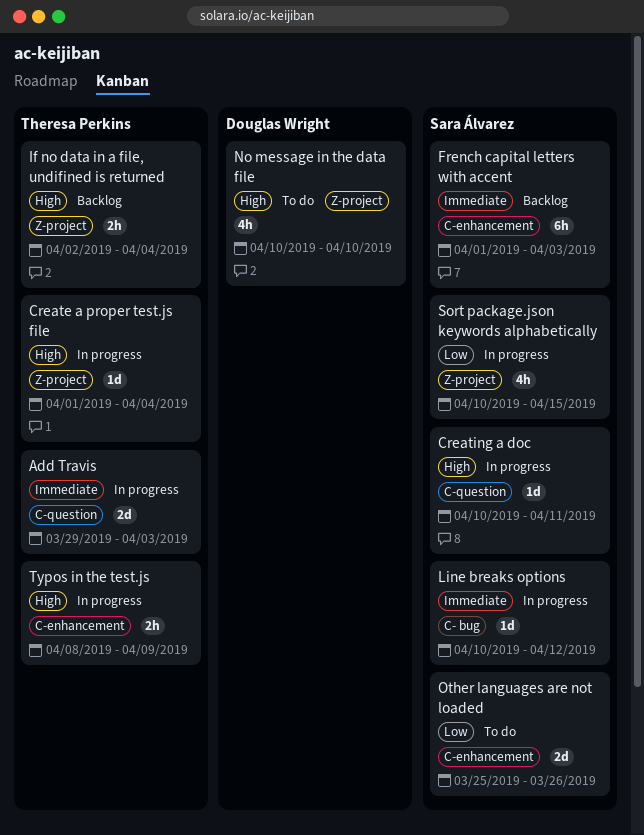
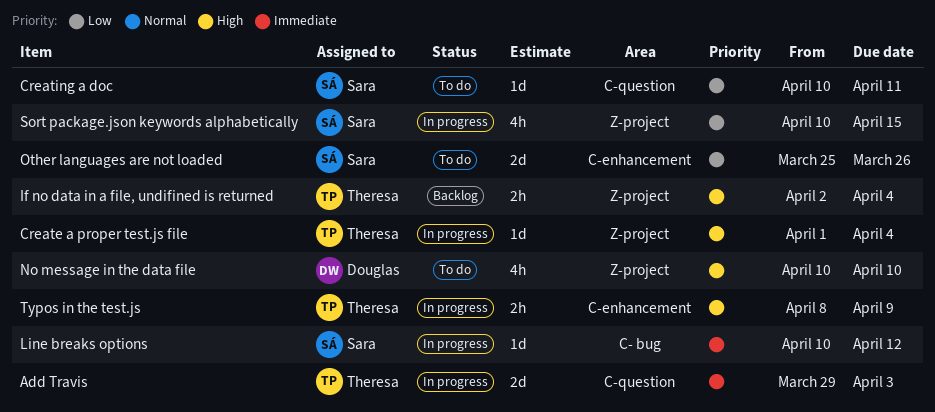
Creating a doc, status: In progress -> To do
Creating a doc, priority: High -> Low
French capital letters with accent: present -> none

